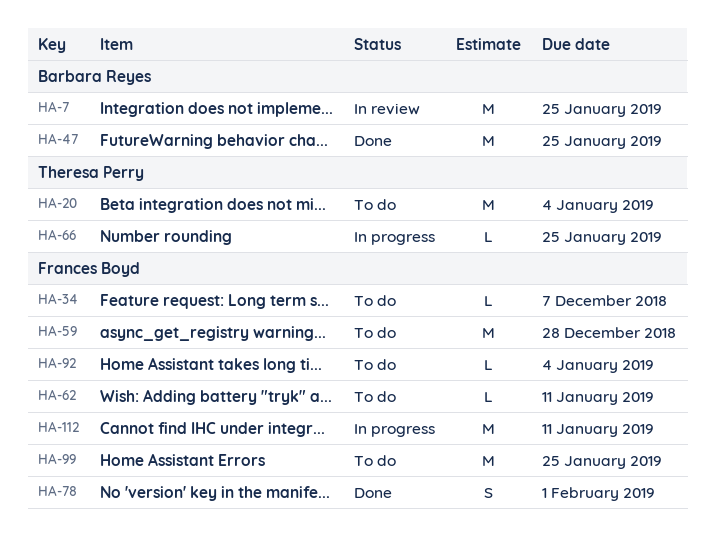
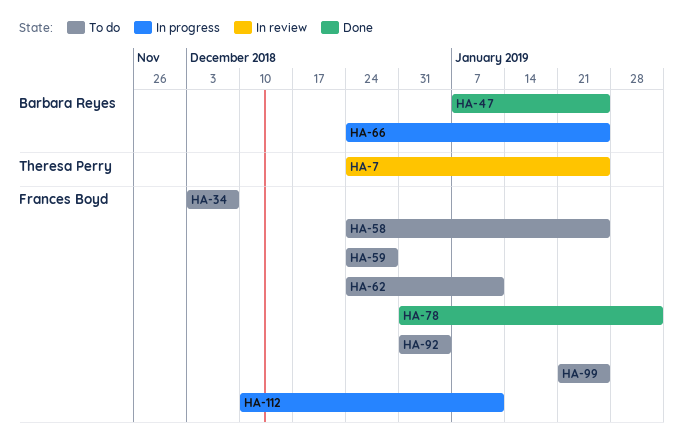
HA-7, owner: Barbara Reyes -> Theresa Perry
HA-20: present -> none
HA-58: none -> present
HA-66, owner: Theresa Perry -> Barbara Reyes

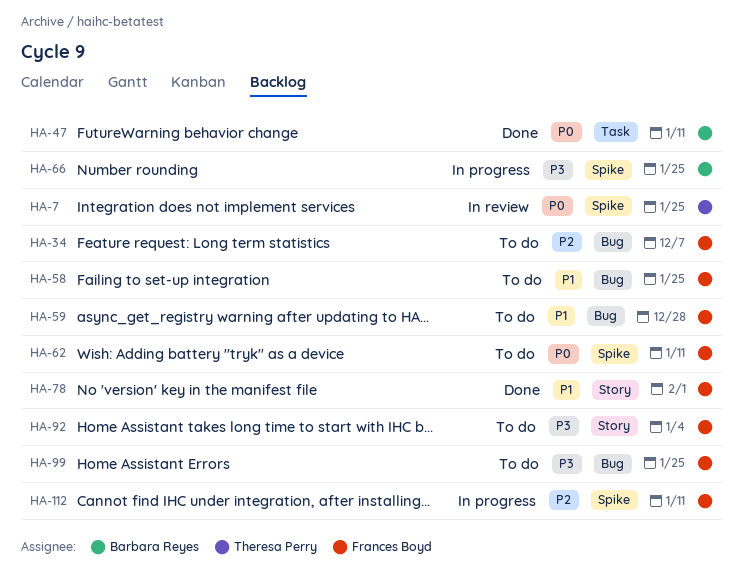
HA-47, due: Jan 25 -> Jan 11

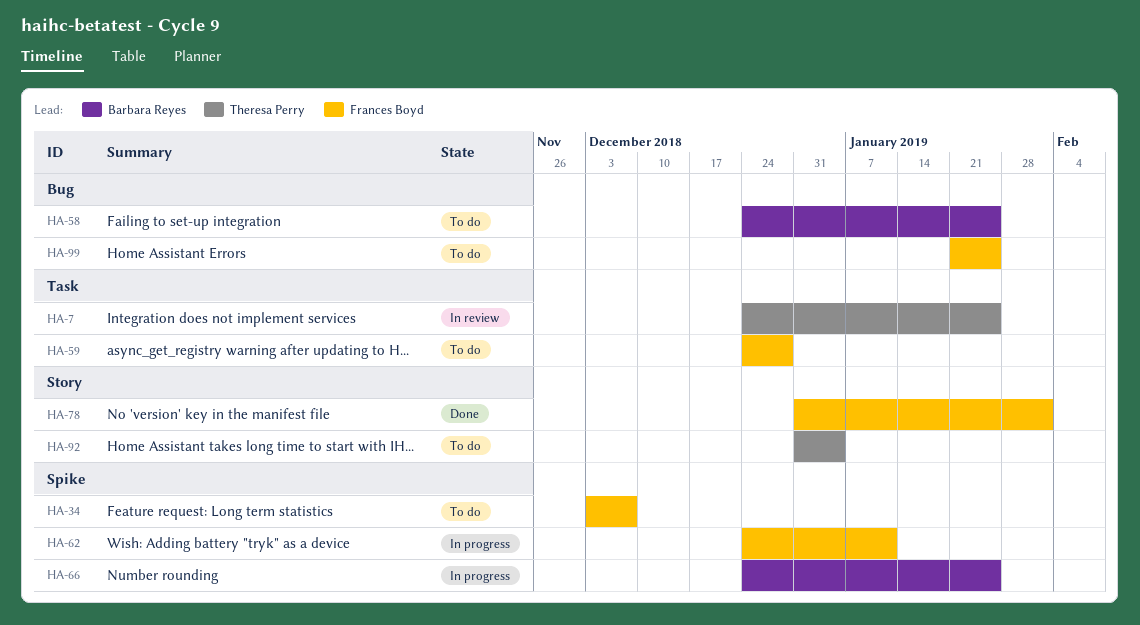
HA-7, label: Spike -> Task
HA-34, label: Bug -> Spike
HA-47: present -> none
HA-58, owner: Frances Boyd -> Barbara Reyes
HA-59, label: Bug -> Task
HA-62, status: To do -> In progress
HA-92, owner: Frances Boyd -> Theresa Perry
HA-112: present -> none

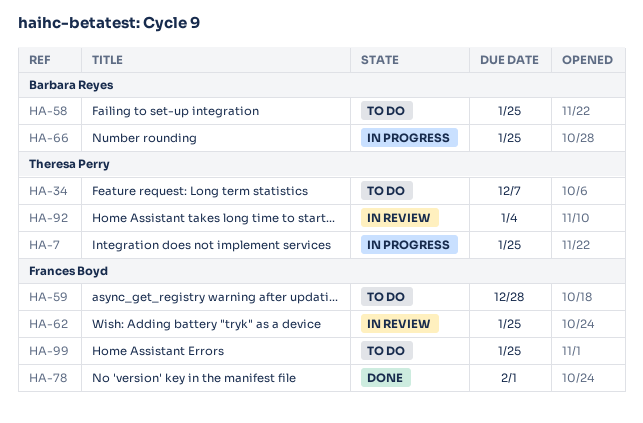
HA-7, status: In review -> In progress
HA-34, owner: Frances Boyd -> Theresa Perry
HA-62, status: In progress -> In review
HA-62, due: Jan 11 -> Jan 25
HA-92, status: To do -> In review

